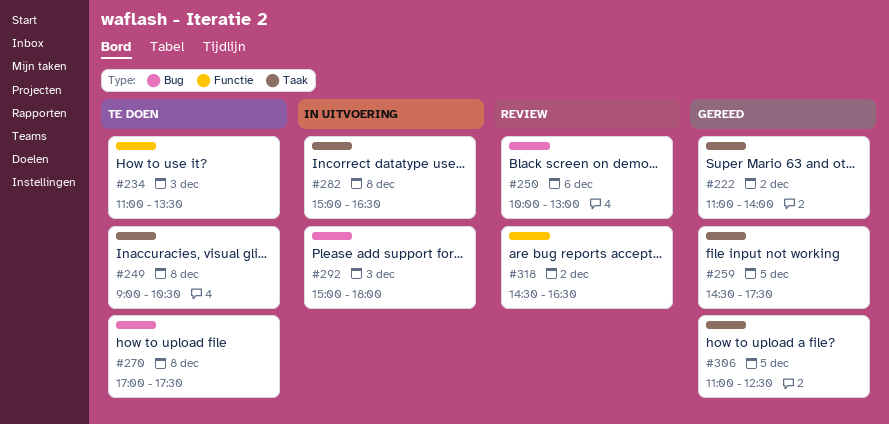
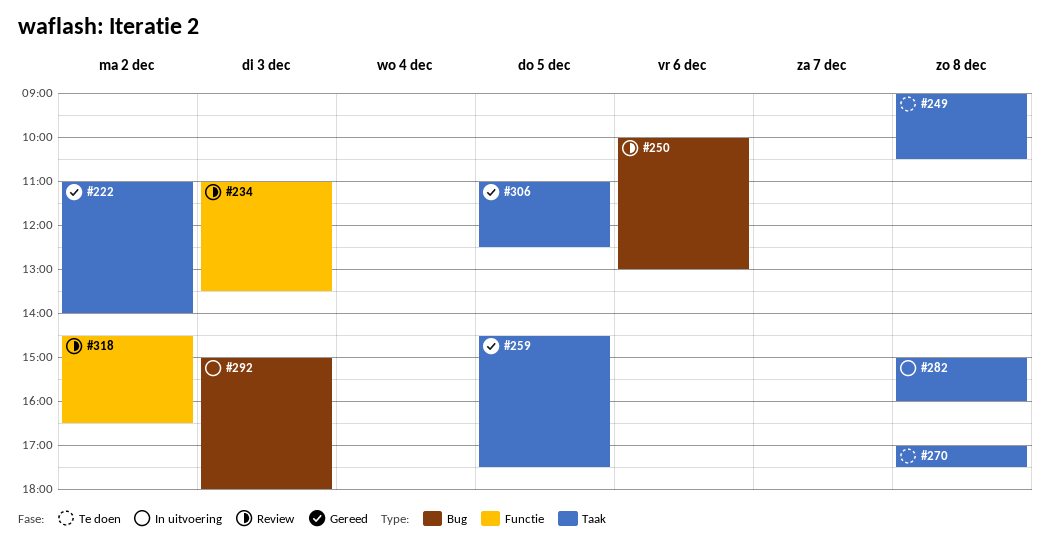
#234, status: Te doen -> Review
#270, label: Bug -> Taak
#282, ends: 16:30 -> 16:00

